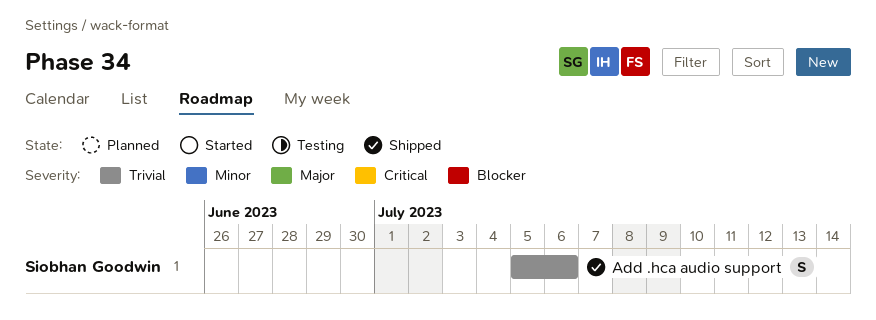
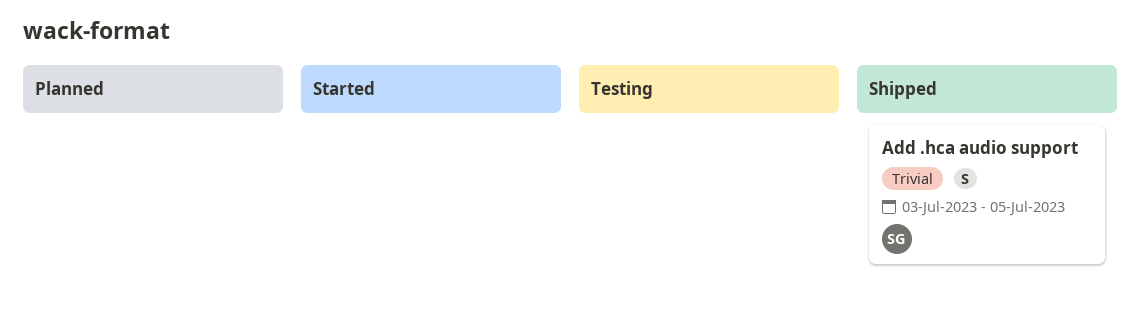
Add .hca audio support, start: Jul 5 -> Jul 3
Add .hca audio support, due: Jul 6 -> Jul 5

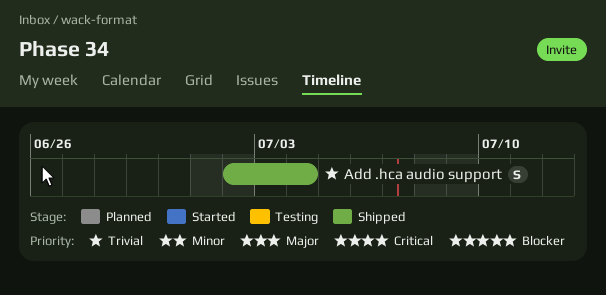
Add .hca audio support, start: Jul 3 -> Jul 2
Add .hca audio support, due: Jul 5 -> Jul 4

